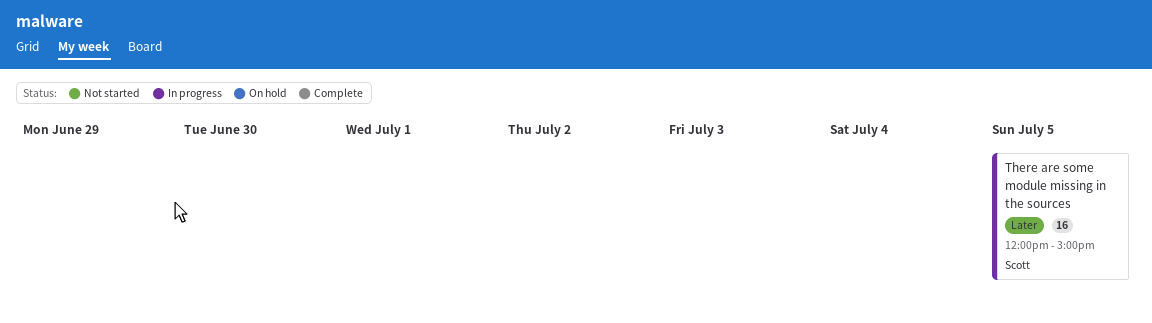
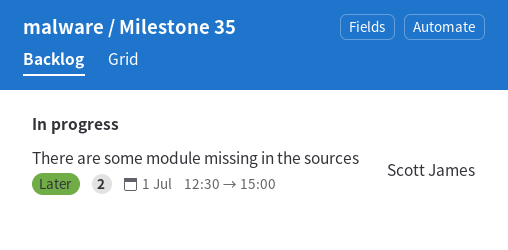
There are some module missing in the sources, estimate: 16 -> 2
There are some module missing in the sources, day: Jul 5 -> Jul 1
There are some module missing in the sources, begins: 12:00 -> 12:30

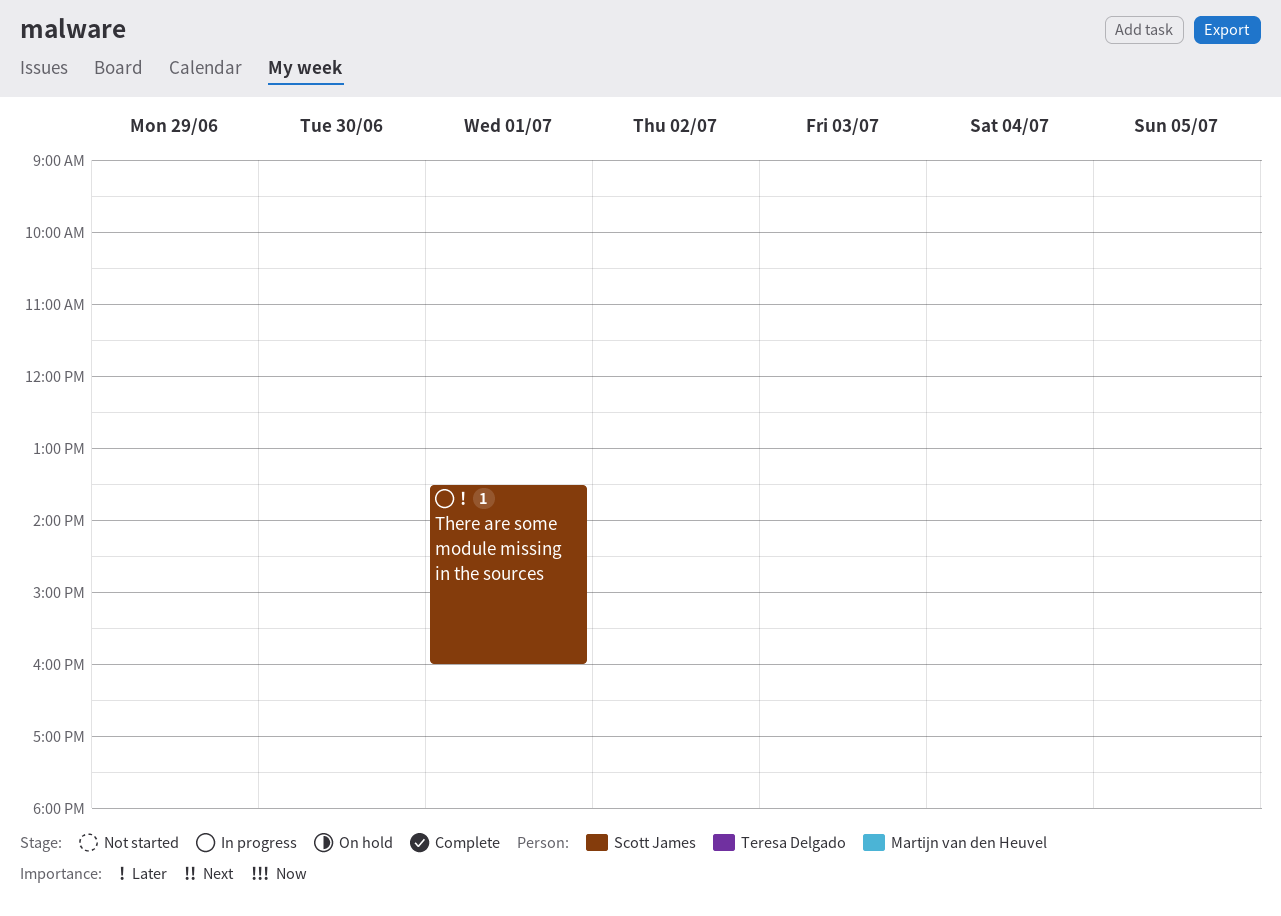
There are some module missing in the sources, estimate: 2 -> 1
There are some module missing in the sources, begins: 12:30 -> 13:30
There are some module missing in the sources, ends: 15:00 -> 16:00

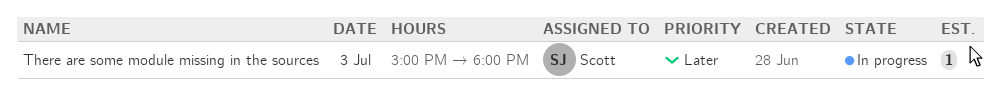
There are some module missing in the sources, day: Jul 1 -> Jul 3
There are some module missing in the sources, begins: 13:30 -> 15:00
There are some module missing in the sources, ends: 16:00 -> 18:00

